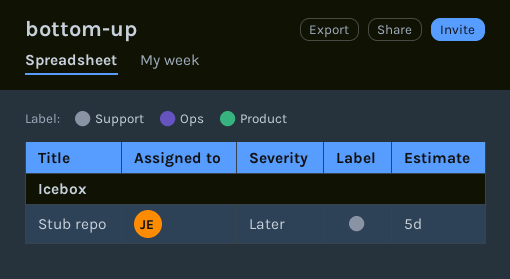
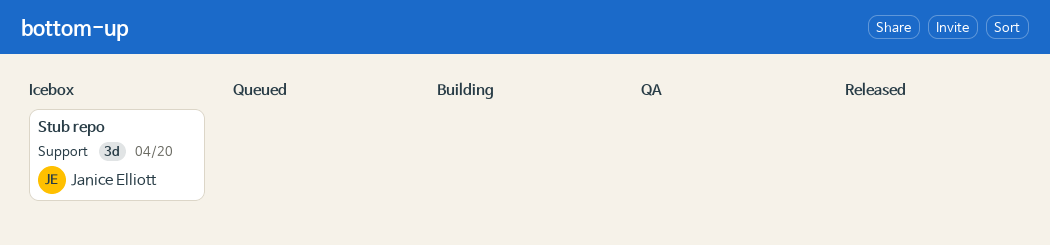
Stub repo, estimate: 5d -> 3d

